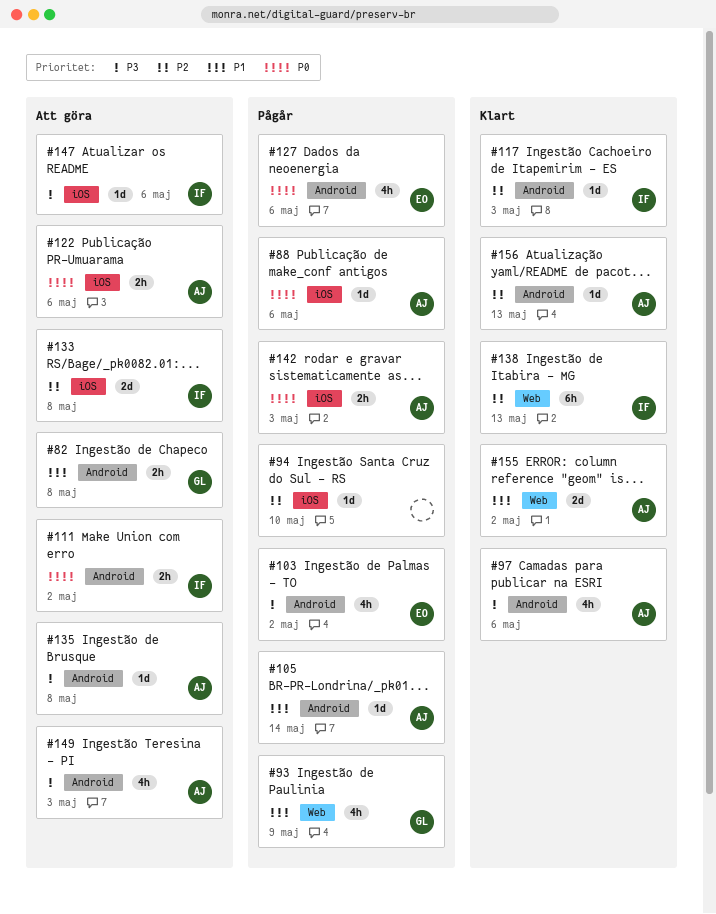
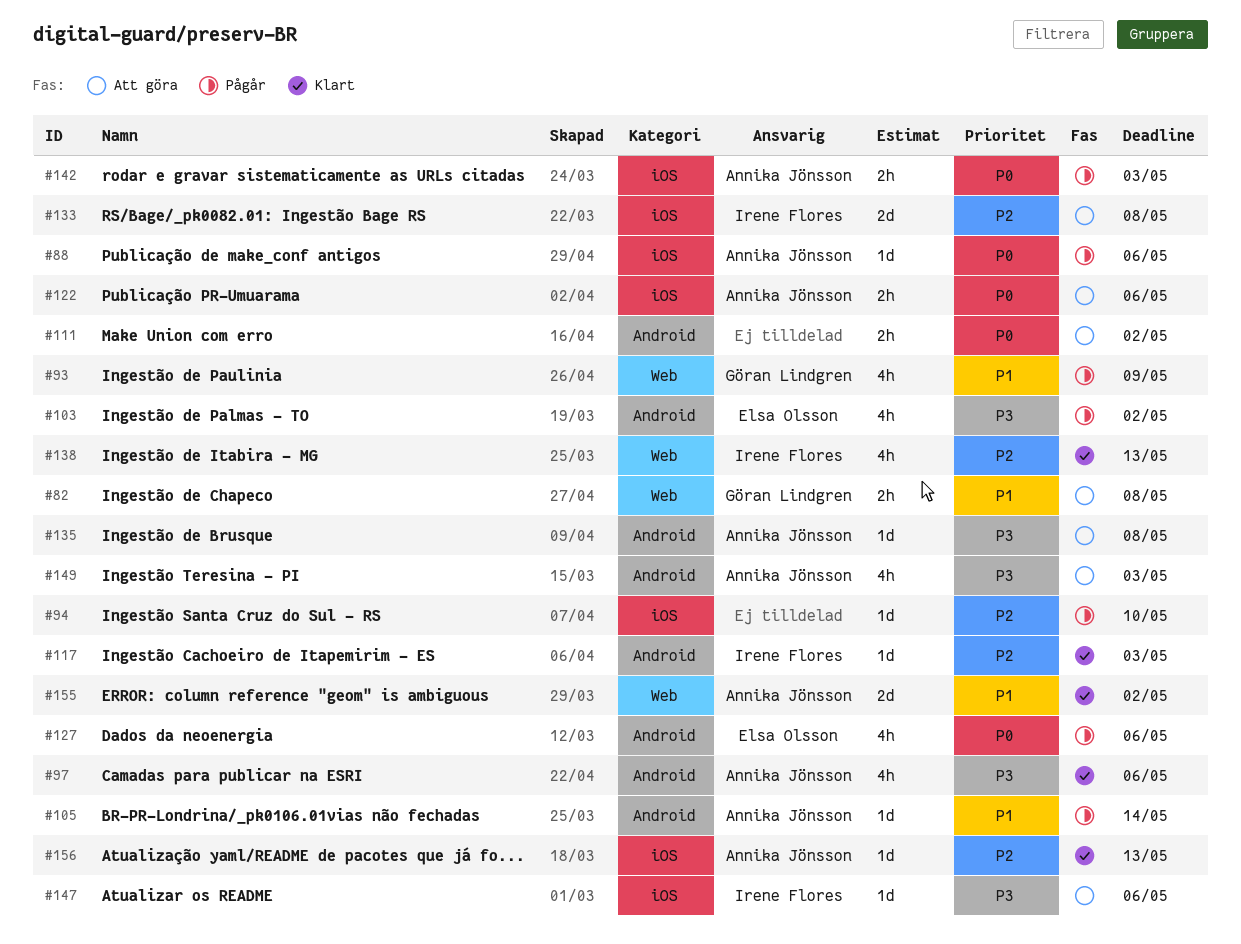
#82, label: Android -> Web
#111, owner: Irene Flores -> none
#138, estimate: 6h -> 4h
#156, label: Android -> iOS

